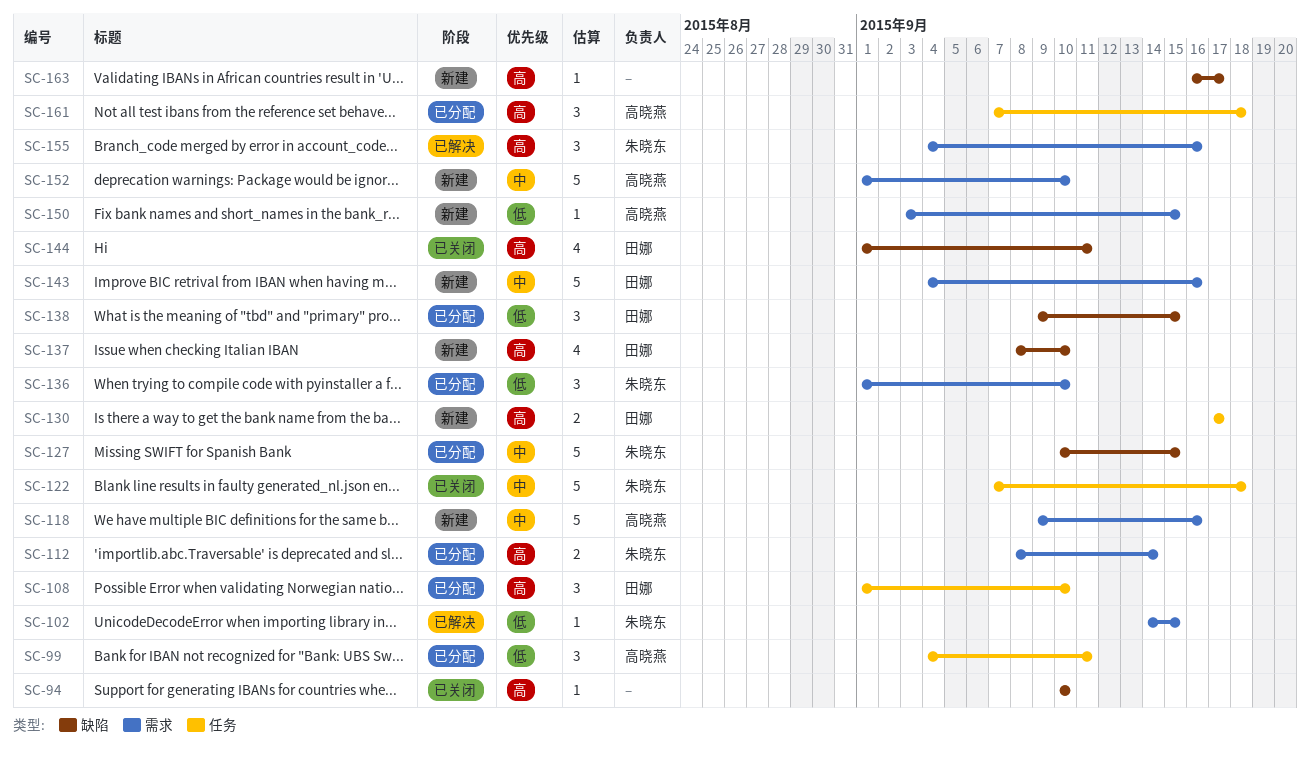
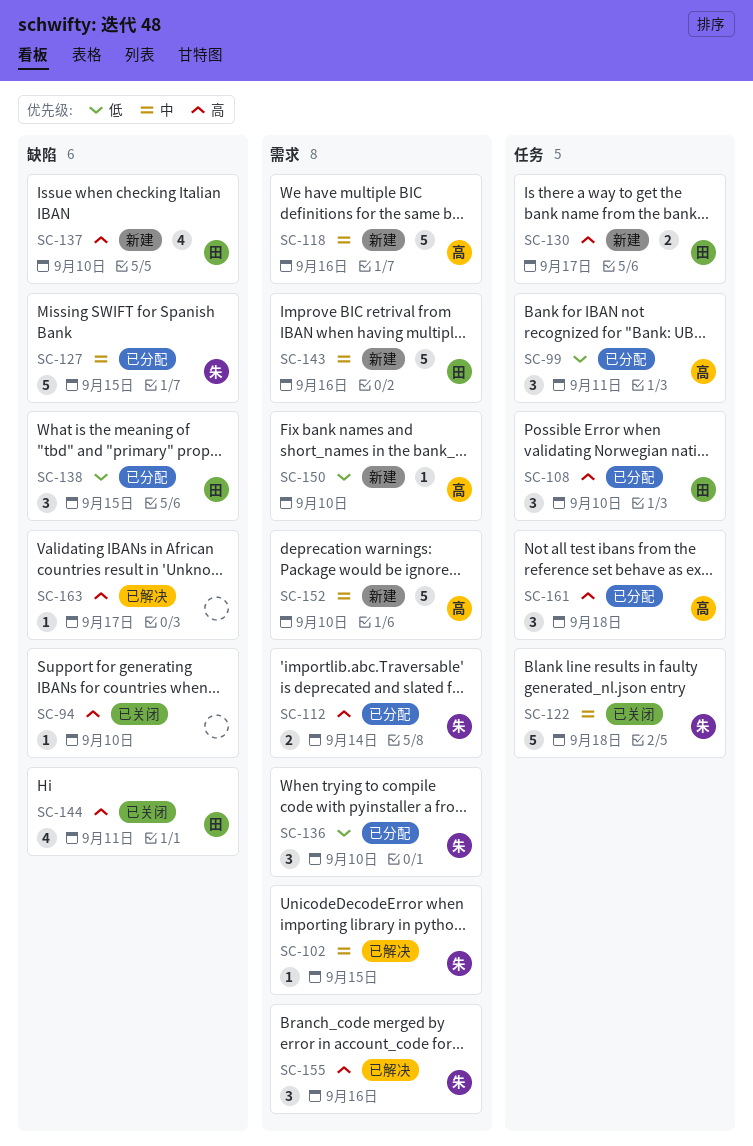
SC-102, priority: 低 -> 中
SC-150, due: Sep 15 -> Sep 10
SC-163, status: 新建 -> 已解决

